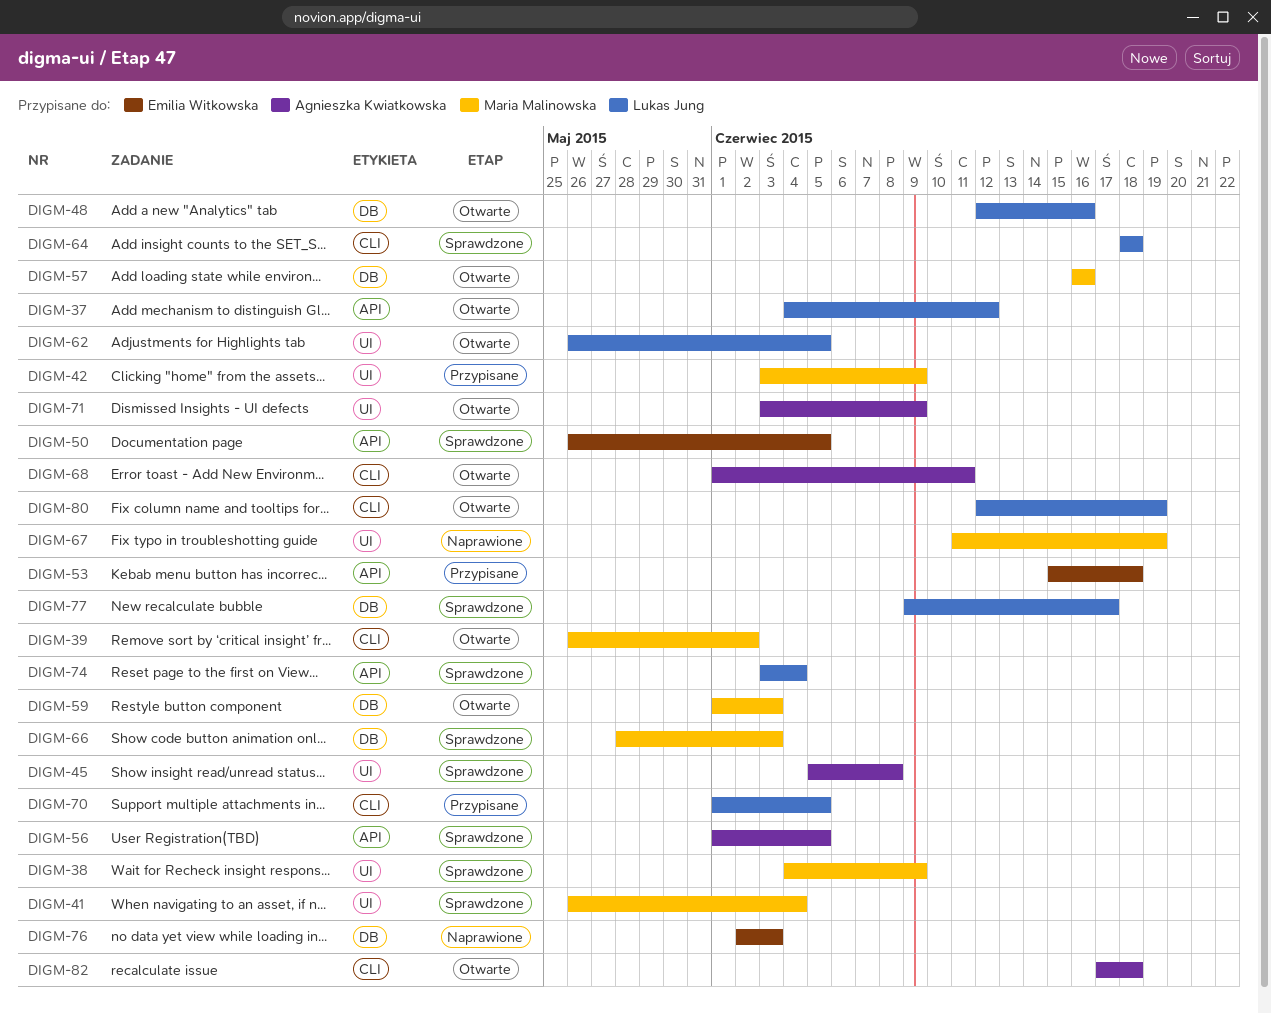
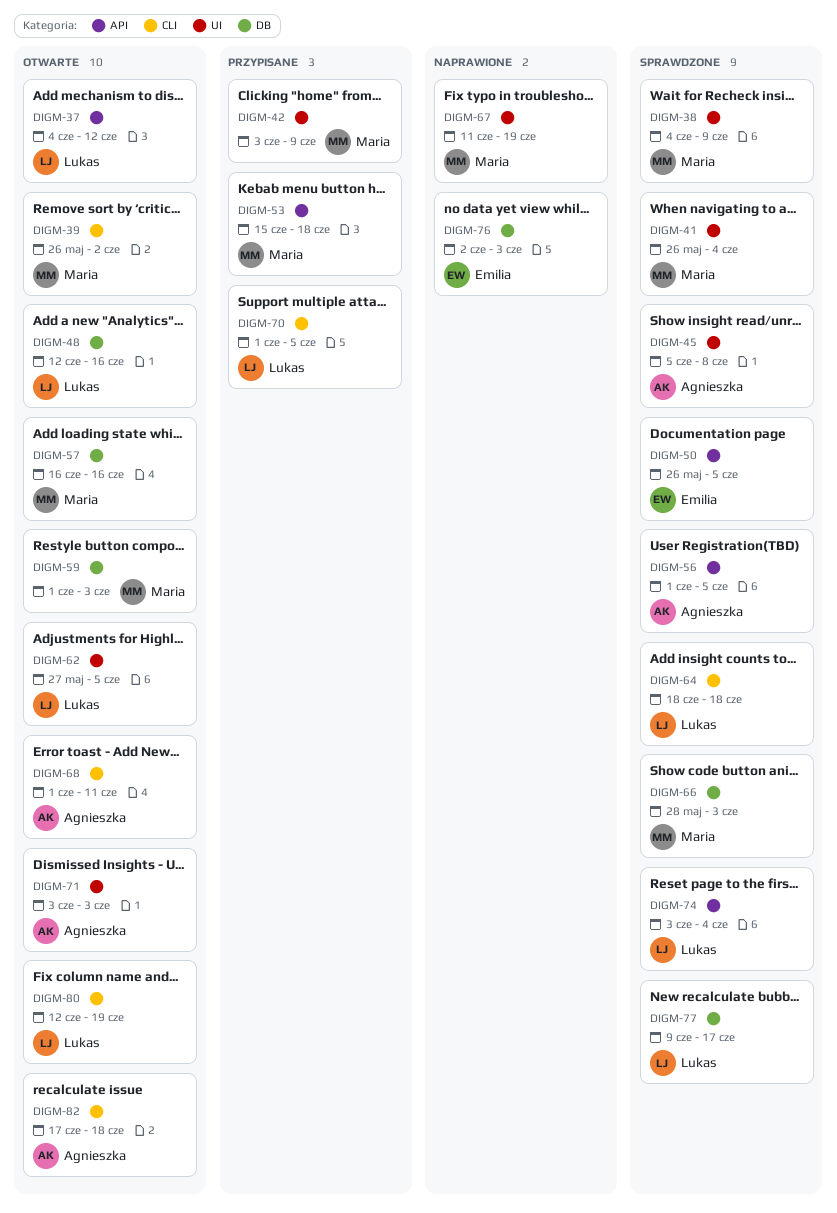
DIGM-53, owner: Emilia Witkowska -> Maria Malinowska
DIGM-62, start: May 26 -> May 27
DIGM-71, due: Jun 9 -> Jun 3

